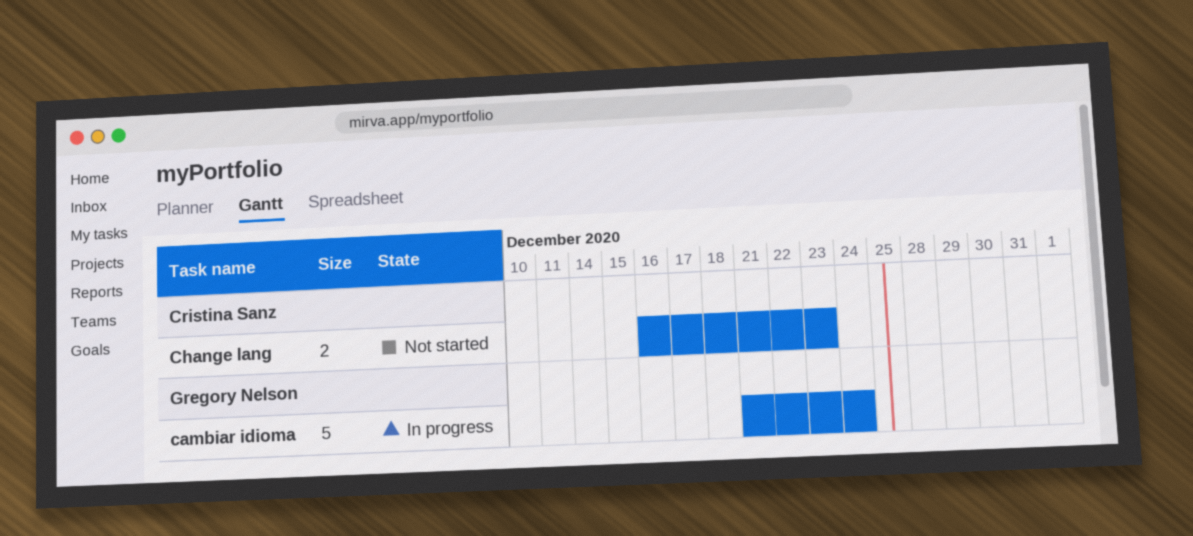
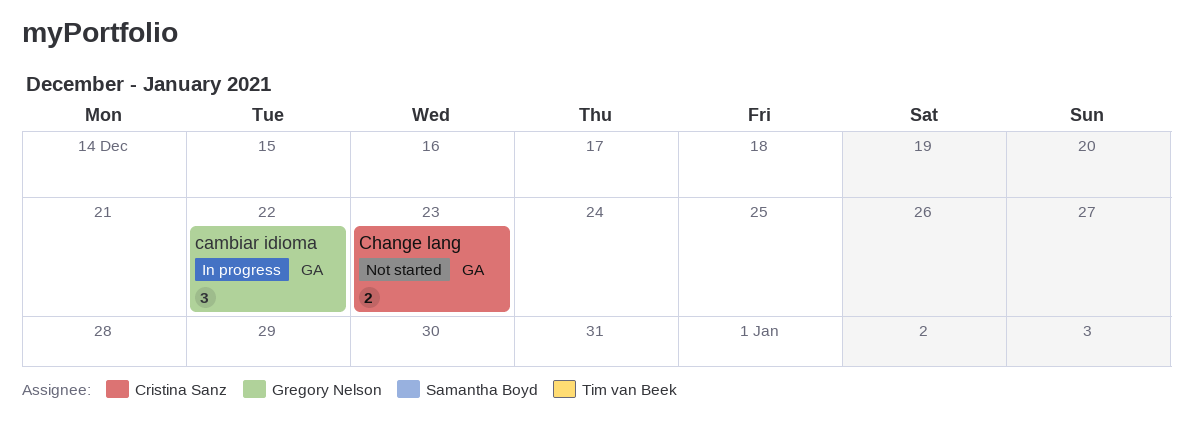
cambiar idioma, estimate: 5 -> 3
cambiar idioma, due: Dec 24 -> Dec 22

